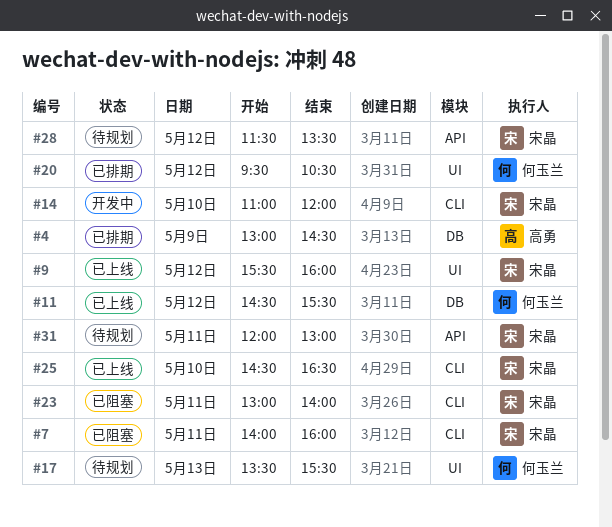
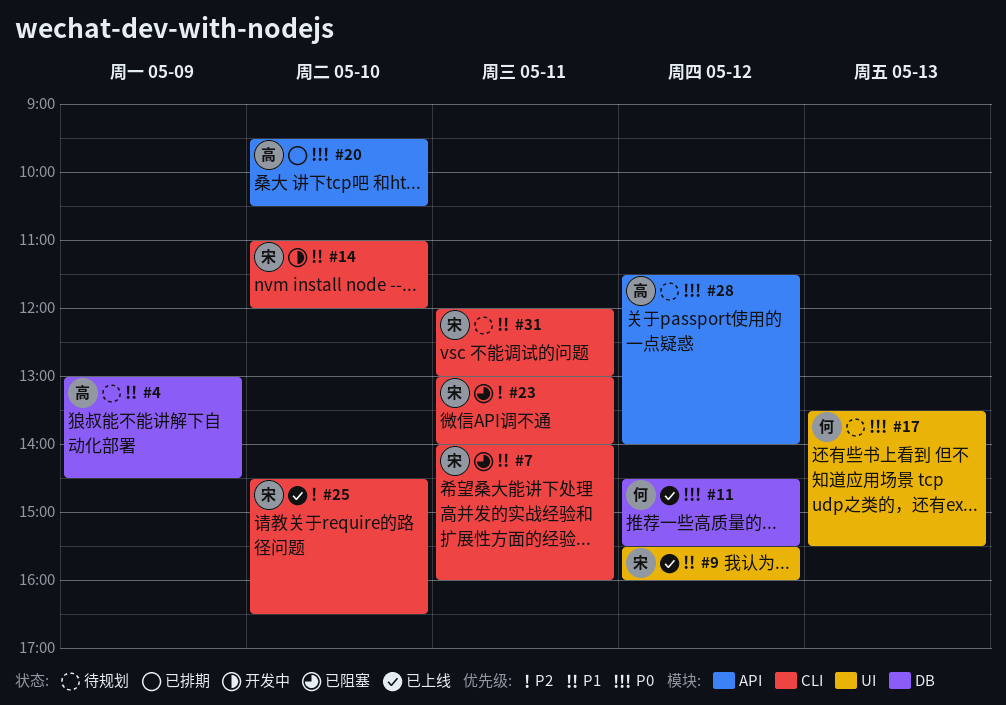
#4, status: 已排期 -> 待规划
#20, owner: 何玉兰 -> 高勇
#20, label: UI -> API
#20, day: May 12 -> May 10
#28, owner: 宋晶 -> 高勇
#28, ends: 13:30 -> 14:00
#31, label: API -> CLI

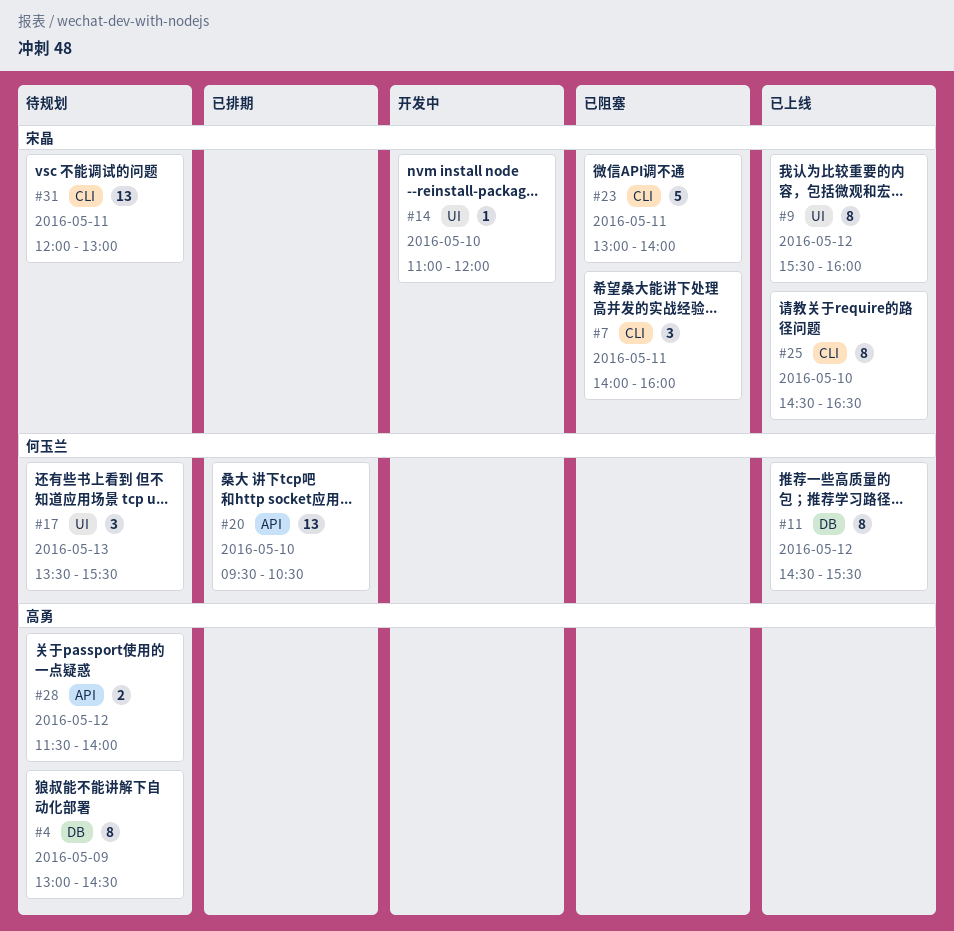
#14, label: CLI -> UI
#20, owner: 高勇 -> 何玉兰

